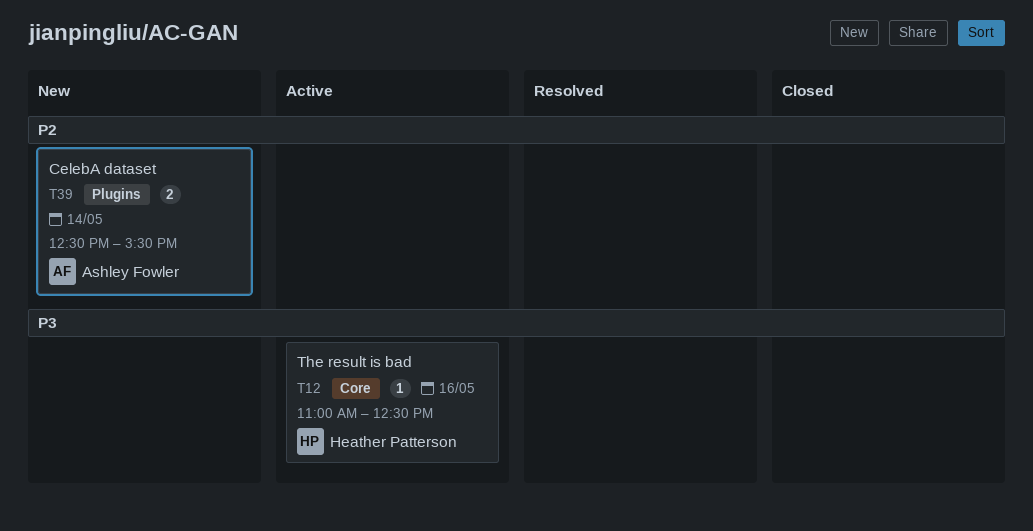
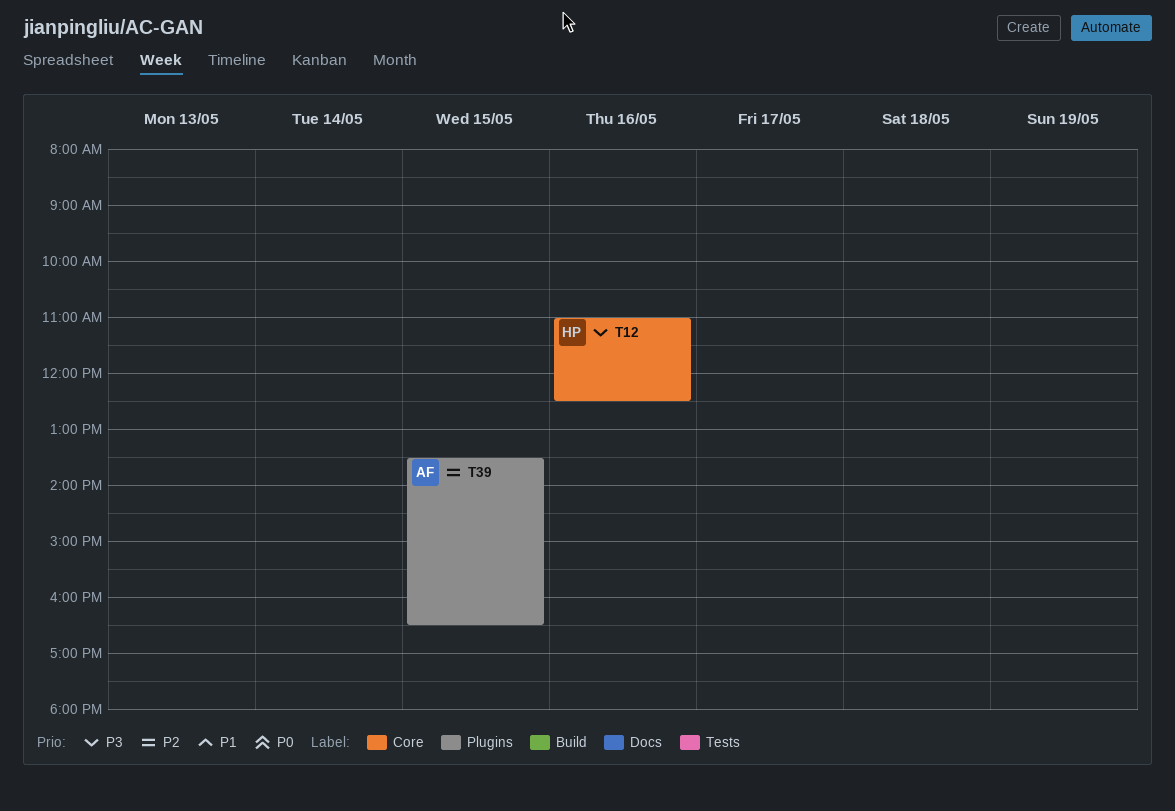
T39, day: May 14 -> May 15
T39, begins: 12:30 -> 13:30
T39, ends: 15:30 -> 16:30

